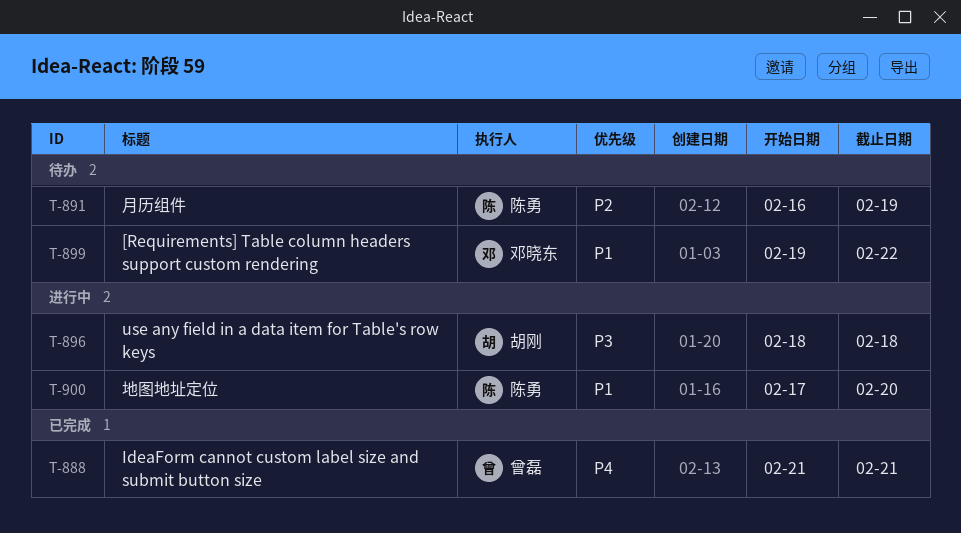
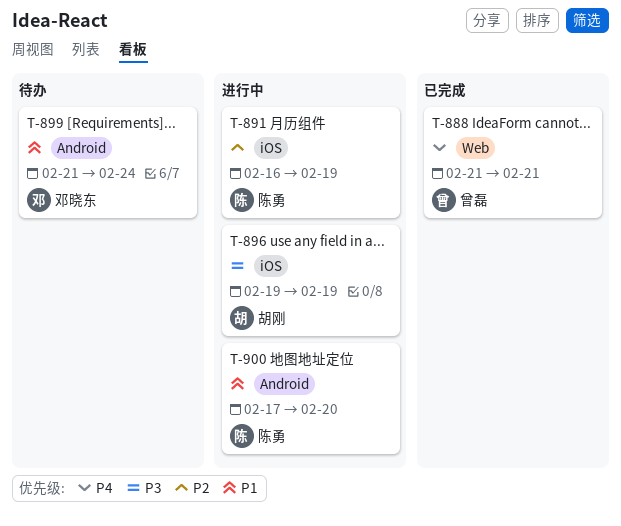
T-891, status: 待办 -> 进行中
T-896, start: Feb 18 -> Feb 19
T-896, due: Feb 18 -> Feb 19
T-899, start: Feb 19 -> Feb 21
T-899, due: Feb 22 -> Feb 24

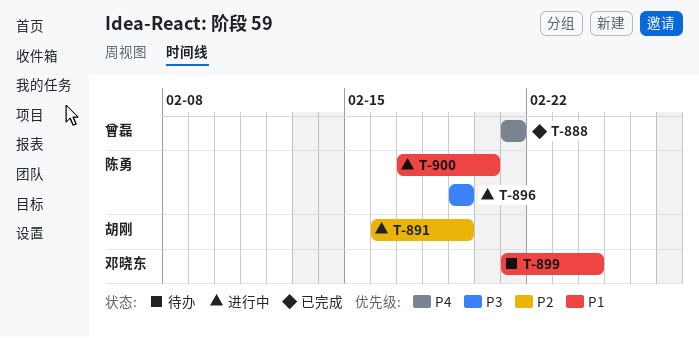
T-891, owner: 陈勇 -> 胡刚
T-896, owner: 胡刚 -> 陈勇

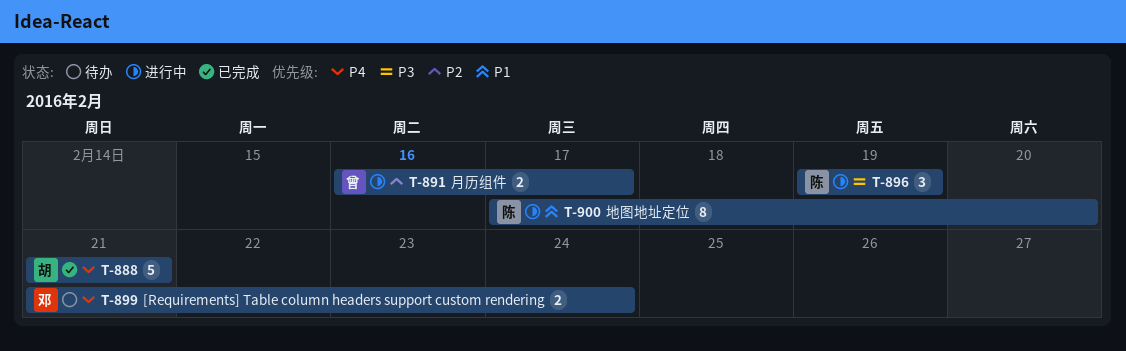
T-888, owner: 曾磊 -> 胡刚
T-891, owner: 胡刚 -> 曾磊
T-891, due: Feb 19 -> Feb 17
T-899, priority: P1 -> P4

